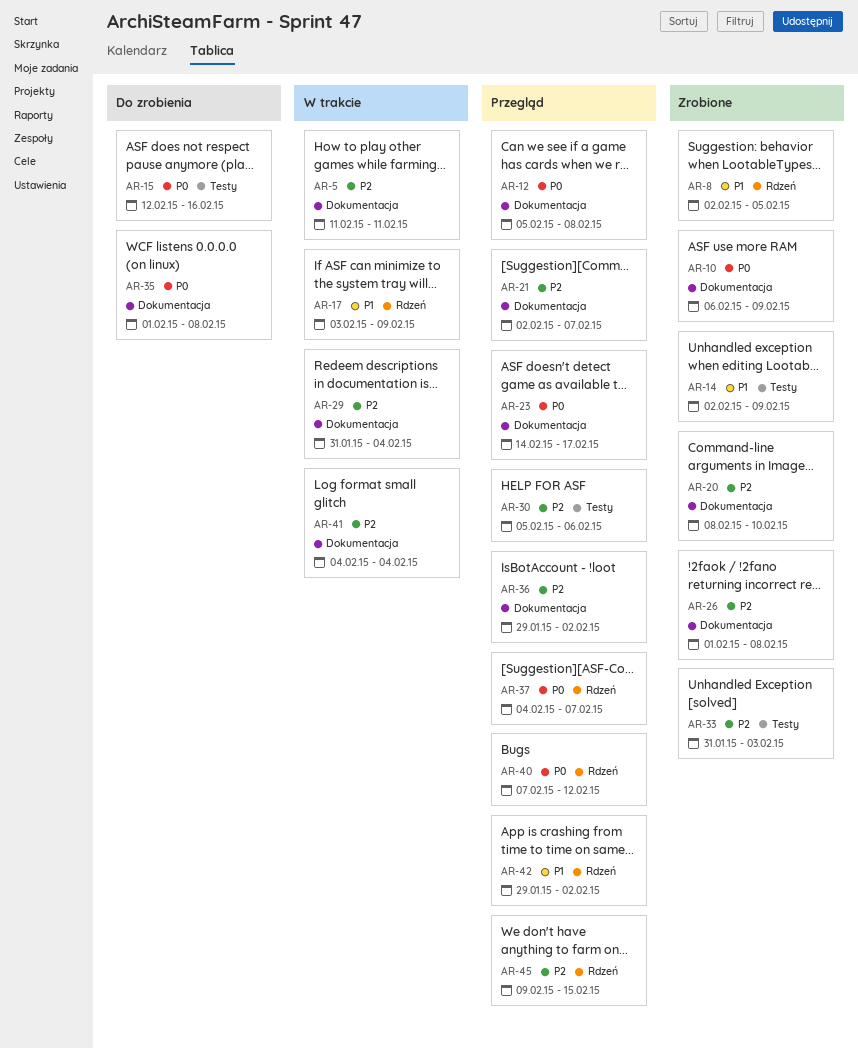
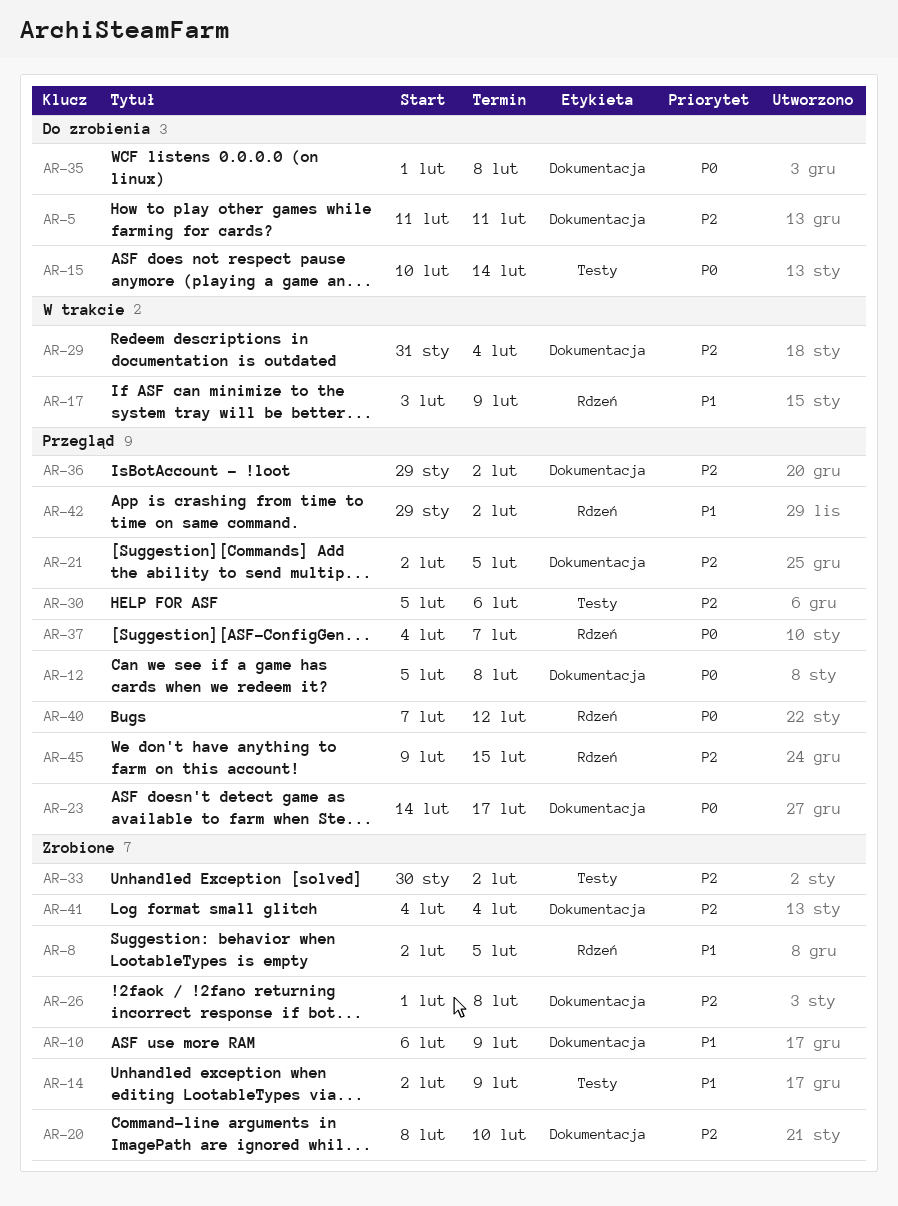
AR-5, status: W trakcie -> Do zrobienia
AR-10, priority: P0 -> P1
AR-15, start: Feb 12 -> Feb 10
AR-15, due: Feb 16 -> Feb 14
AR-21, due: Feb 7 -> Feb 5
AR-33, start: Jan 31 -> Jan 30
AR-33, due: Feb 3 -> Feb 2
AR-41, status: W trakcie -> Zrobione

